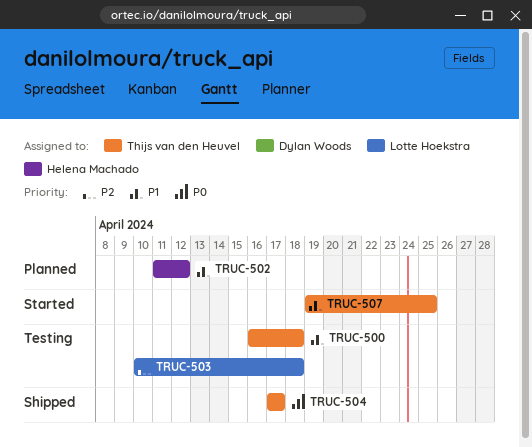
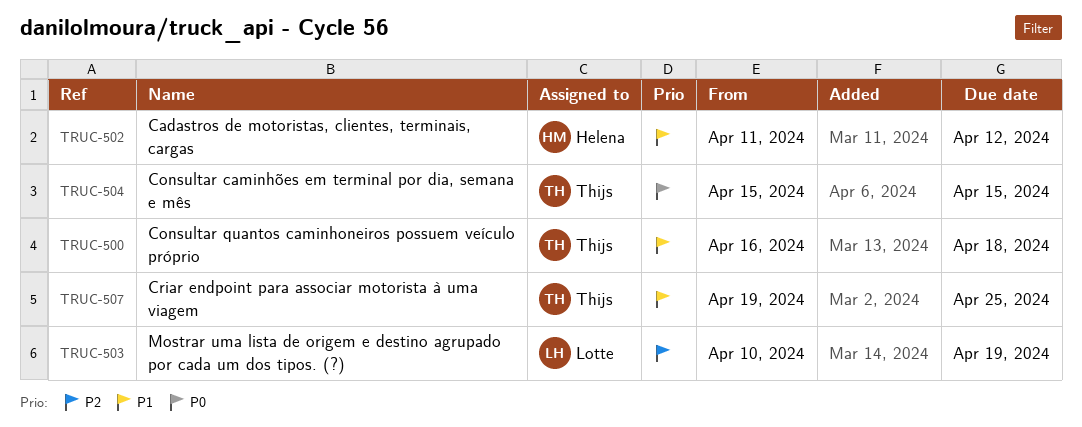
TRUC-503, due: Apr 18 -> Apr 19
TRUC-504, start: Apr 17 -> Apr 15
TRUC-504, due: Apr 17 -> Apr 15

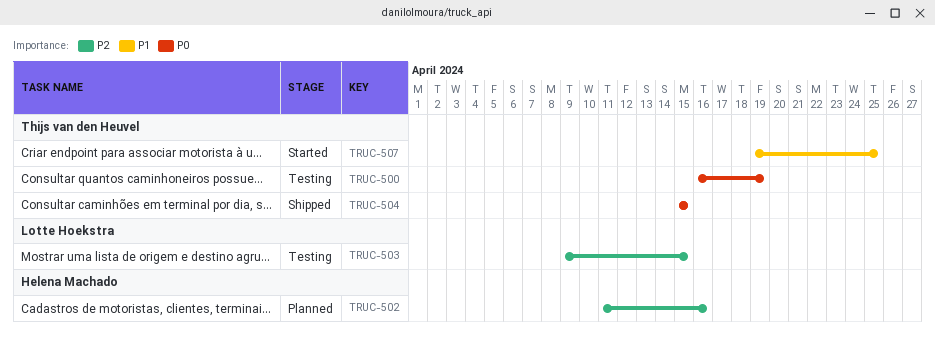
TRUC-500, priority: P1 -> P0
TRUC-500, due: Apr 18 -> Apr 19
TRUC-502, priority: P1 -> P2
TRUC-502, due: Apr 12 -> Apr 16
TRUC-503, start: Apr 10 -> Apr 9
TRUC-503, due: Apr 19 -> Apr 15

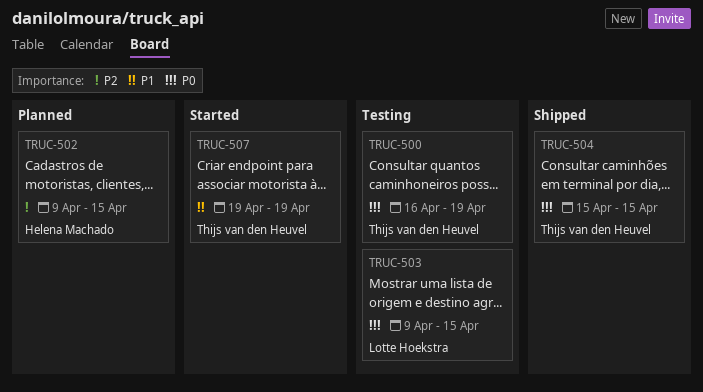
TRUC-502, start: Apr 11 -> Apr 9
TRUC-502, due: Apr 16 -> Apr 15
TRUC-503, priority: P2 -> P0
TRUC-507, due: Apr 25 -> Apr 19

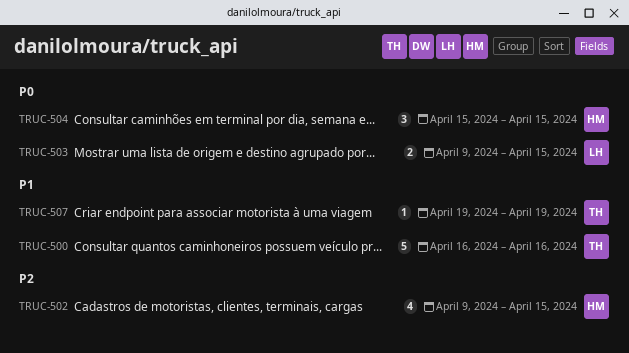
TRUC-500, priority: P0 -> P1
TRUC-500, due: Apr 19 -> Apr 16
TRUC-504, owner: Thijs van den Heuvel -> Helena Machado

